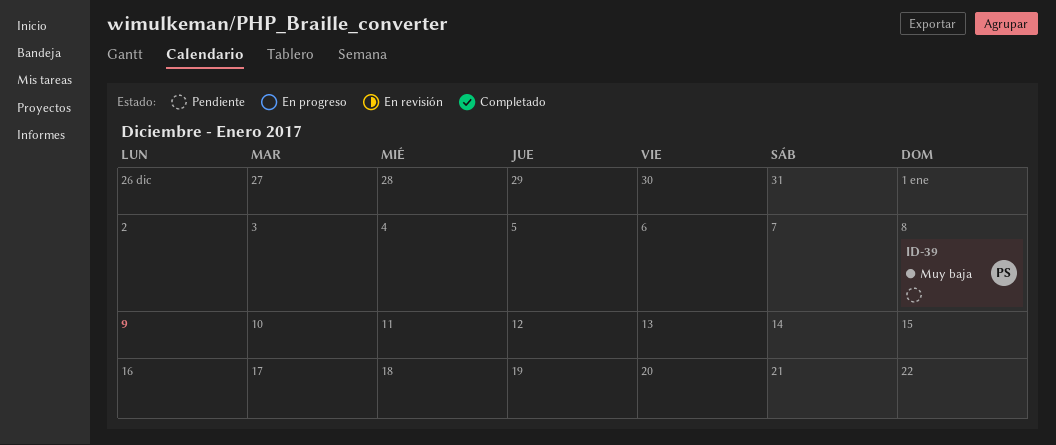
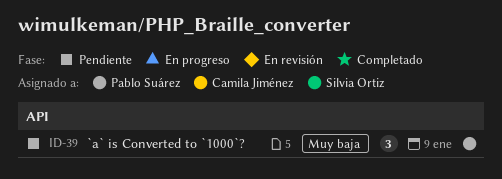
ID-39, due: Jan 8 -> Jan 9

